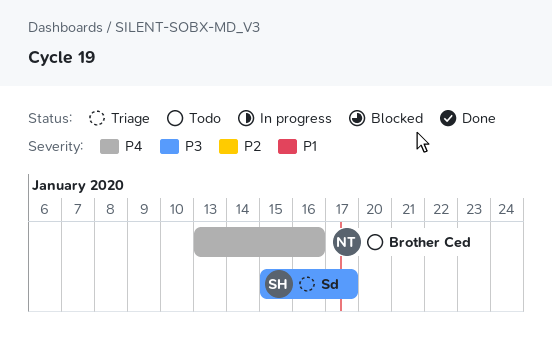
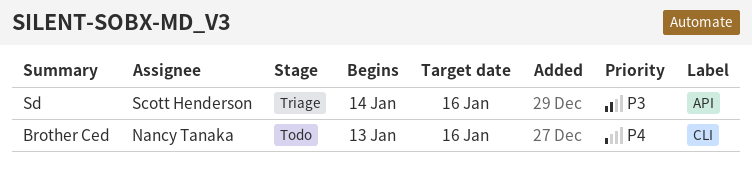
Sd, start: Jan 15 -> Jan 14
Sd, due: Jan 17 -> Jan 16

